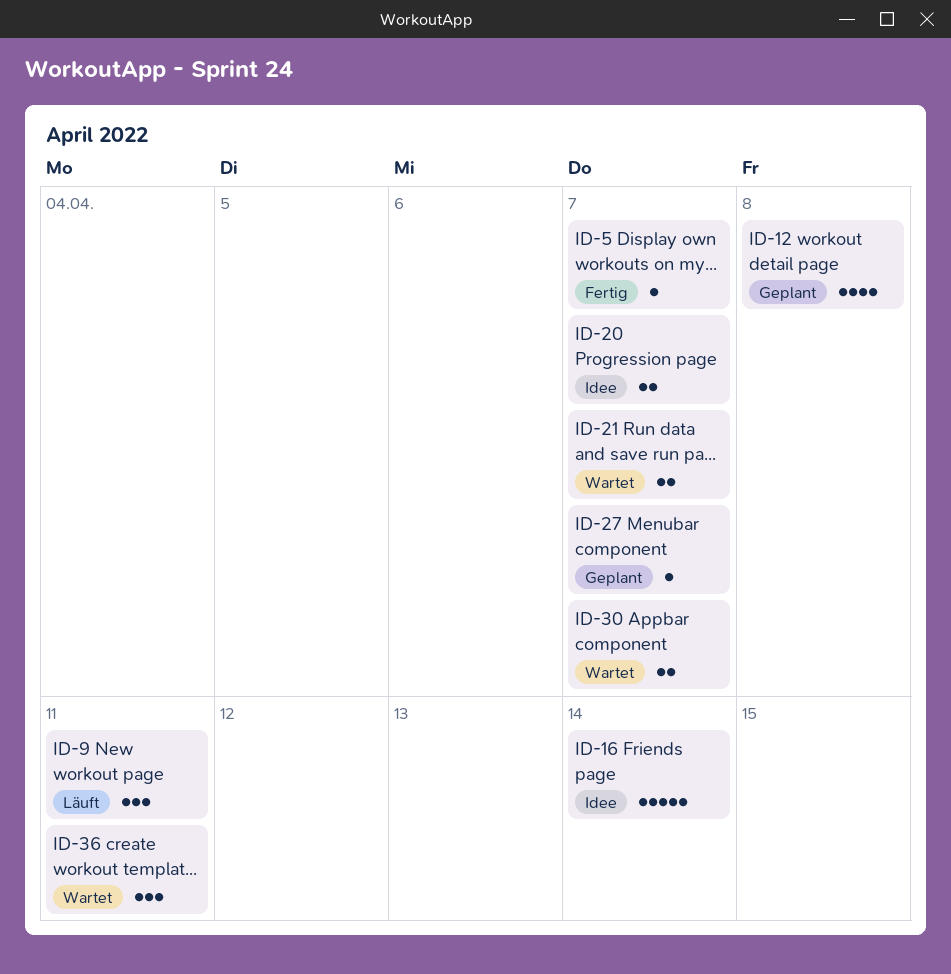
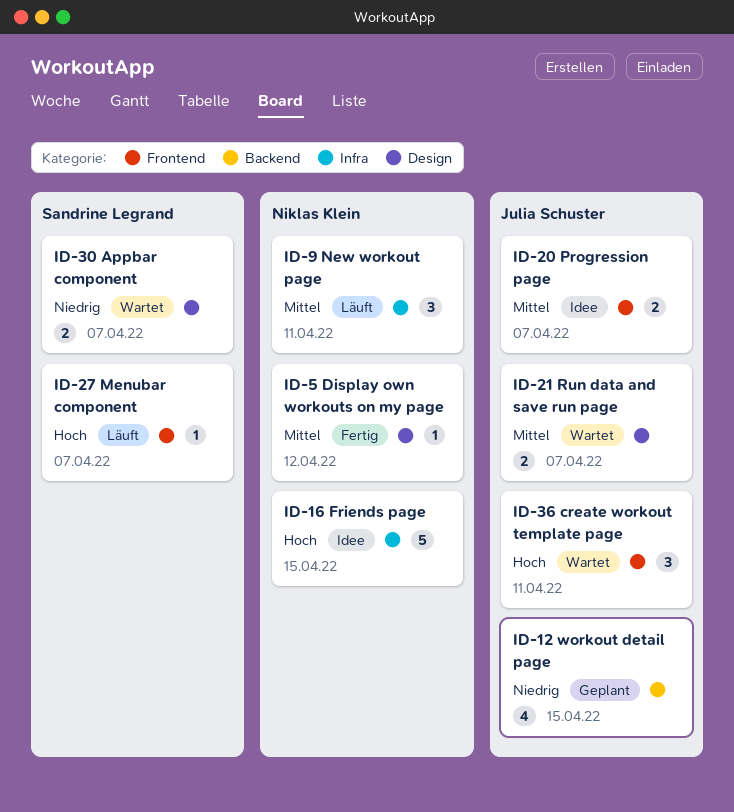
ID-5, due: Apr 7 -> Apr 12
ID-12, due: Apr 8 -> Apr 15
ID-16, due: Apr 14 -> Apr 15
ID-27, status: Geplant -> Läuft

